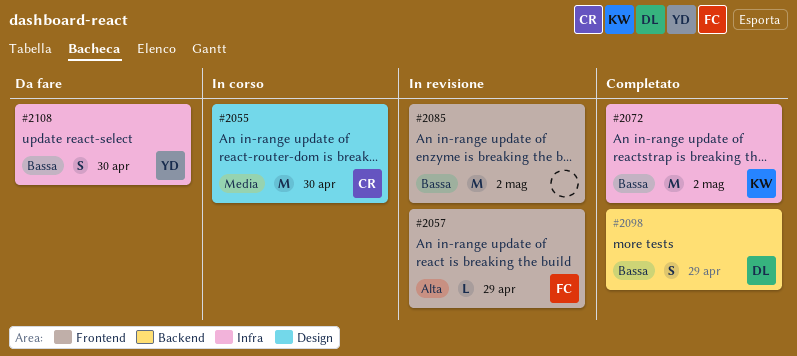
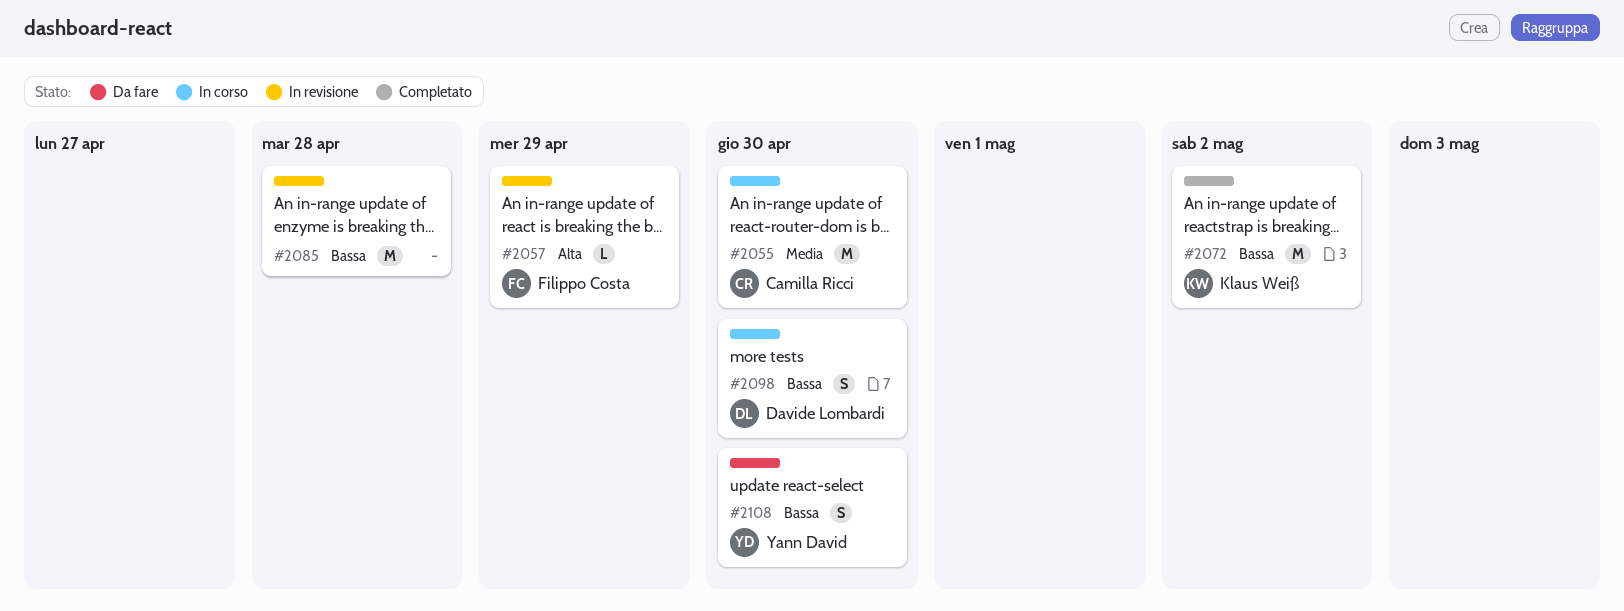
#2085, due: May 2 -> Apr 28
#2098, status: Completato -> In corso
#2098, due: Apr 29 -> Apr 30

